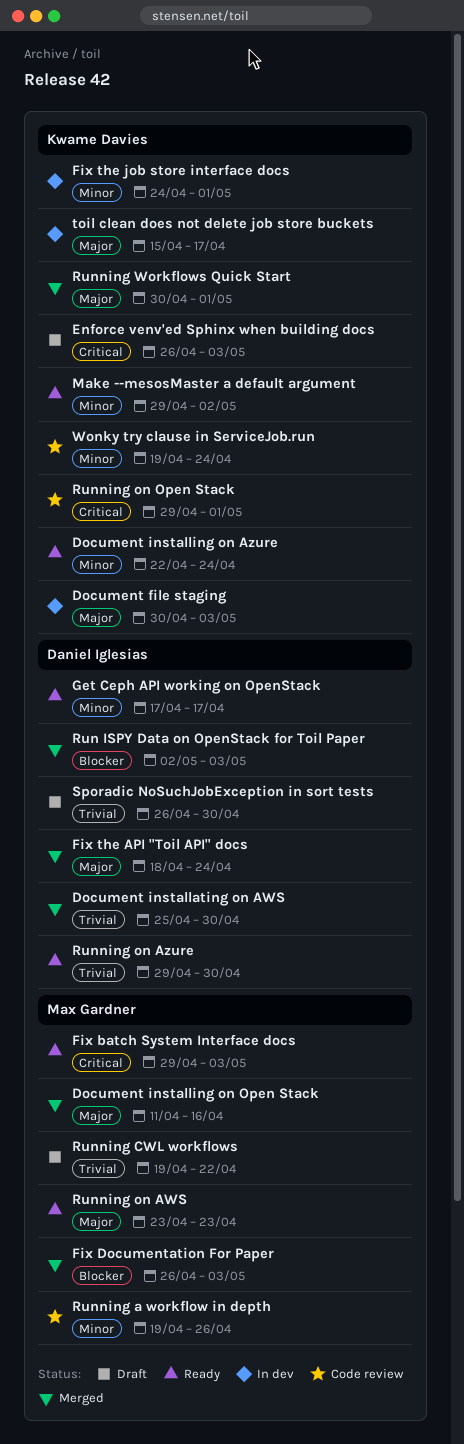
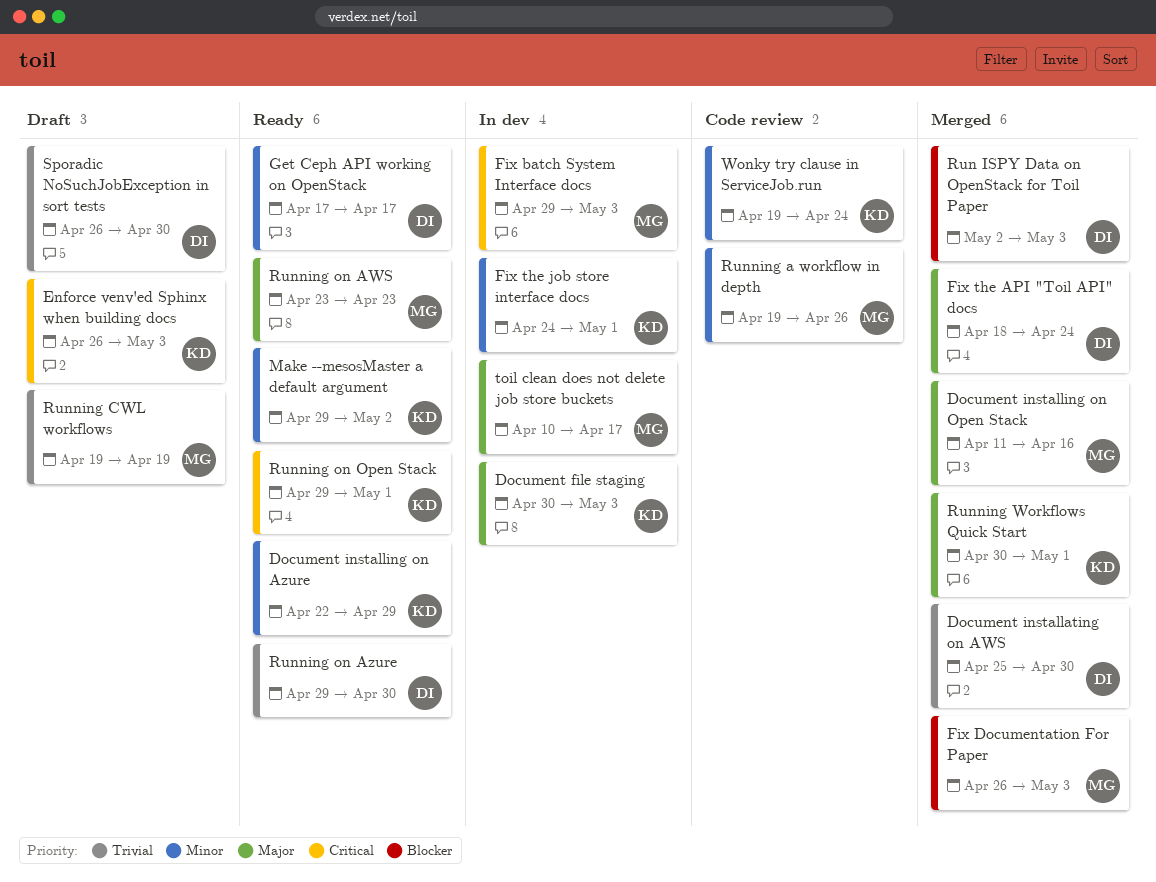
Document installing on Azure, due: Apr 24 -> Apr 29
Fix batch System Interface docs, status: Ready -> In dev
Running CWL workflows, due: Apr 22 -> Apr 19
Running on Open Stack, status: Code review -> Ready
toil clean does not delete job store buckets, owner: Kwame Davies -> Max Gardner
toil clean does not delete job store buckets, start: Apr 15 -> Apr 10

